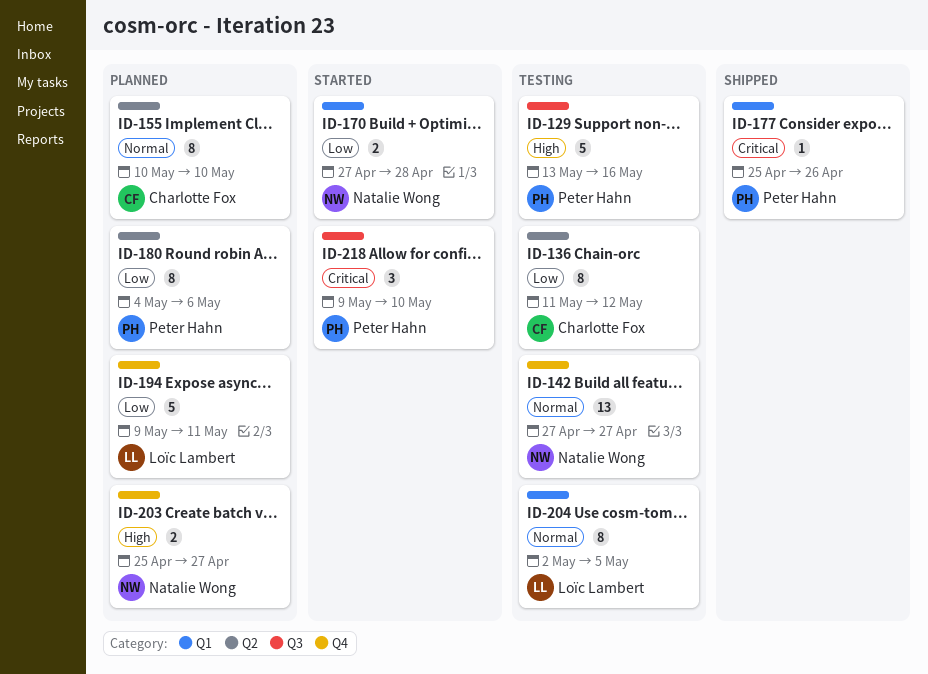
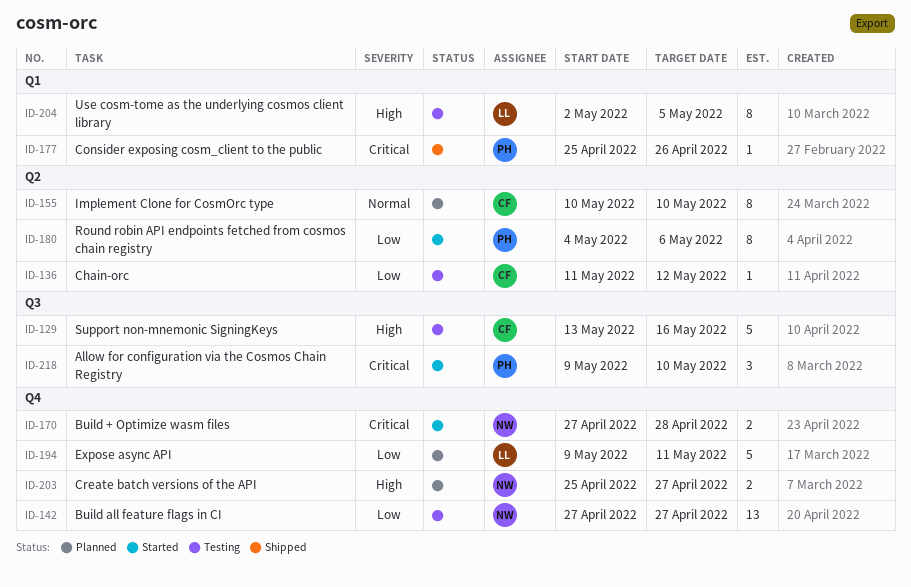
ID-129, owner: Peter Hahn -> Charlotte Fox
ID-136, estimate: 8 -> 1
ID-142, priority: Normal -> Low
ID-170, priority: Low -> Critical
ID-170, label: Q1 -> Q4
ID-180, status: Planned -> Started
ID-204, priority: Normal -> High

